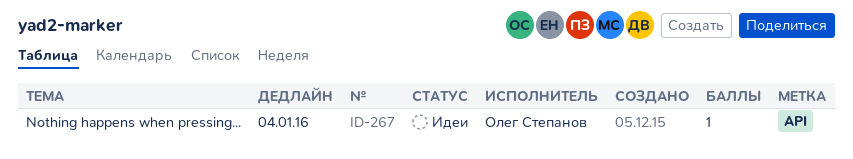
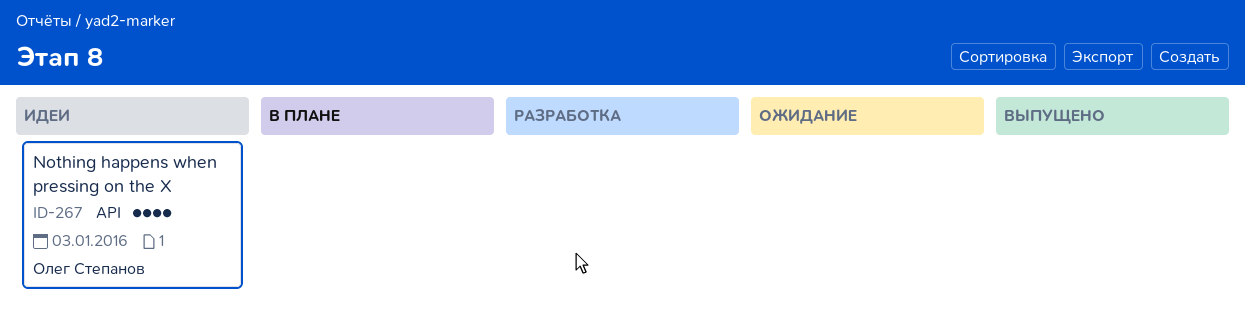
ID-267, estimate: 1 -> 4
ID-267, due: Jan 4 -> Jan 3

